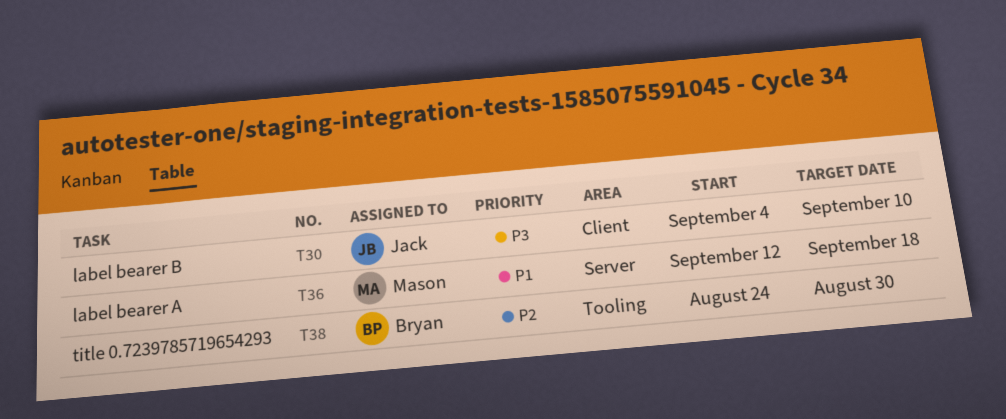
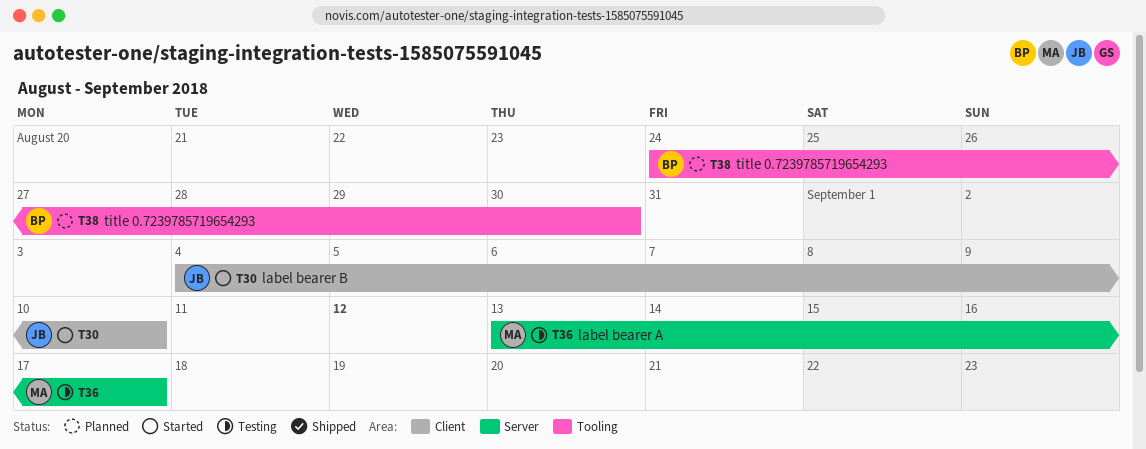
T36, start: Sep 12 -> Sep 13
T36, due: Sep 18 -> Sep 17

